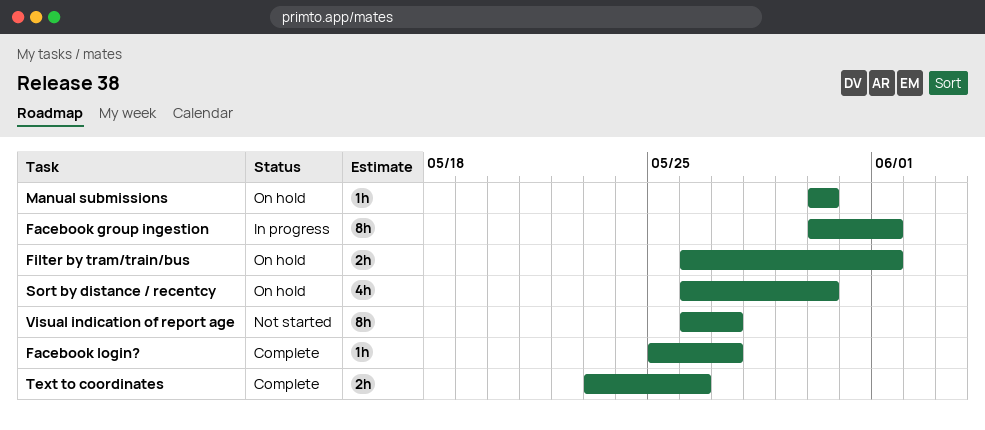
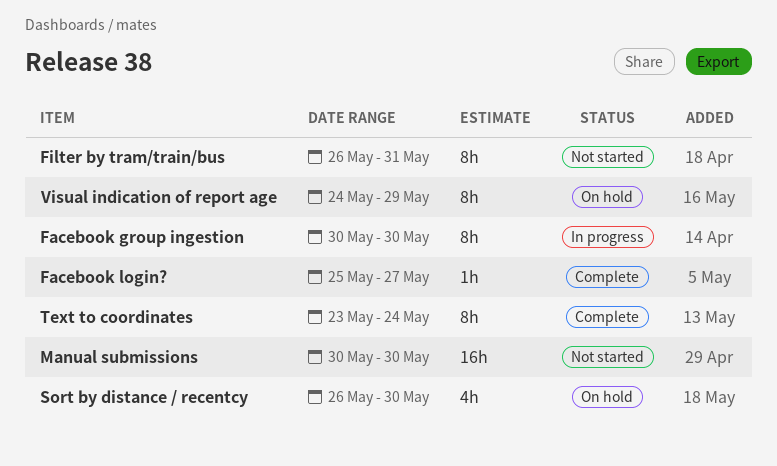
Facebook group ingestion, due: Jun 1 -> May 30
Filter by tram/train/bus, status: On hold -> Not started
Filter by tram/train/bus, estimate: 2h -> 8h
Filter by tram/train/bus, due: Jun 1 -> May 31
Manual submissions, status: On hold -> Not started
Manual submissions, estimate: 1h -> 16h
Text to coordinates, estimate: 2h -> 8h
Text to coordinates, due: May 26 -> May 24
Visual indication of report age, status: Not started -> On hold
Visual indication of report age, start: May 26 -> May 24
Visual indication of report age, due: May 27 -> May 29

